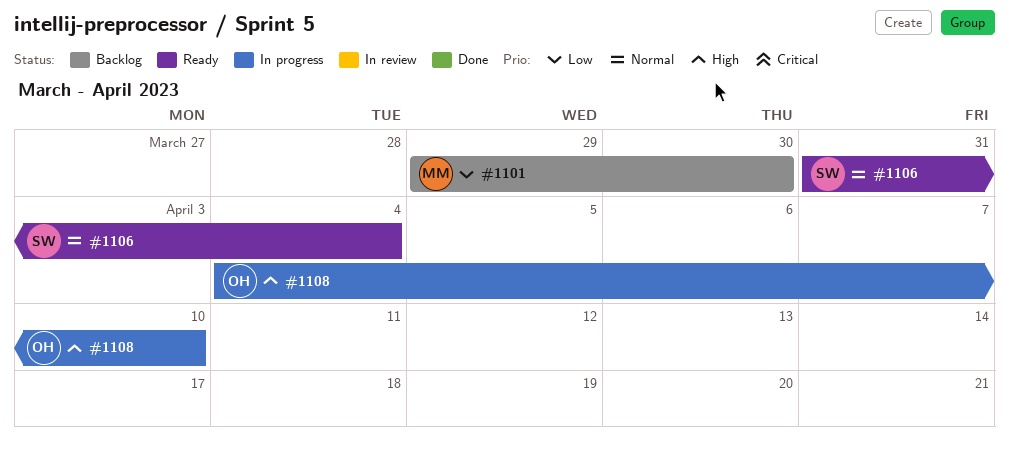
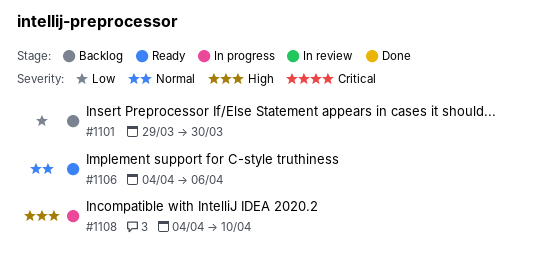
#1106, start: Mar 31 -> Apr 4
#1106, due: Apr 4 -> Apr 6

